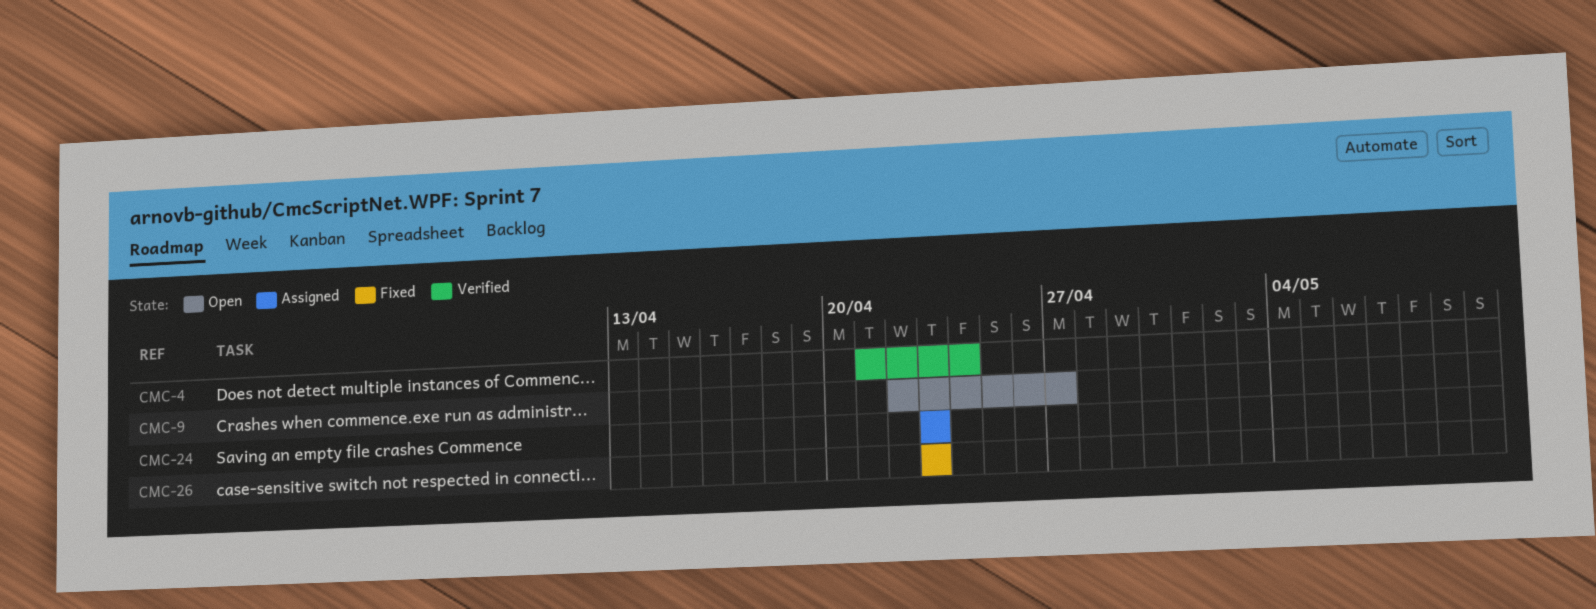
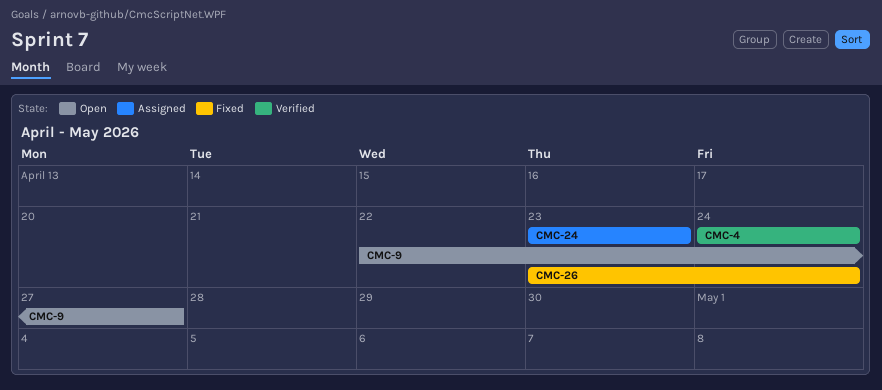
CMC-4, start: Apr 21 -> Apr 24
CMC-26, due: Apr 23 -> Apr 24

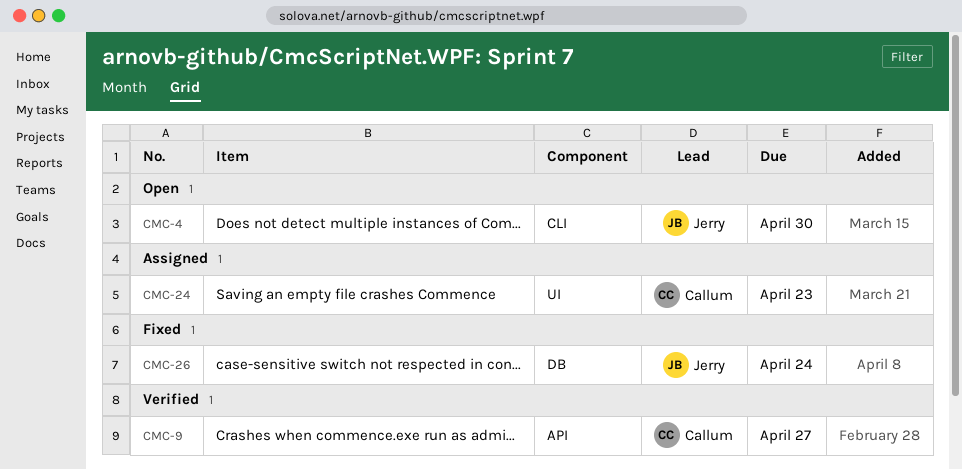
CMC-4, status: Verified -> Open
CMC-4, due: Apr 24 -> Apr 30
CMC-9, status: Open -> Verified

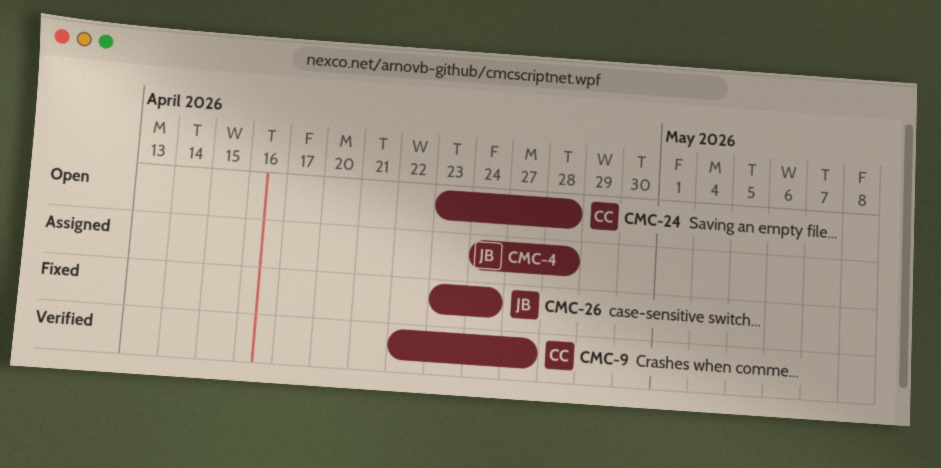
CMC-4, status: Open -> Assigned
CMC-4, due: Apr 30 -> Apr 28
CMC-24, status: Assigned -> Open
CMC-24, due: Apr 23 -> Apr 28

